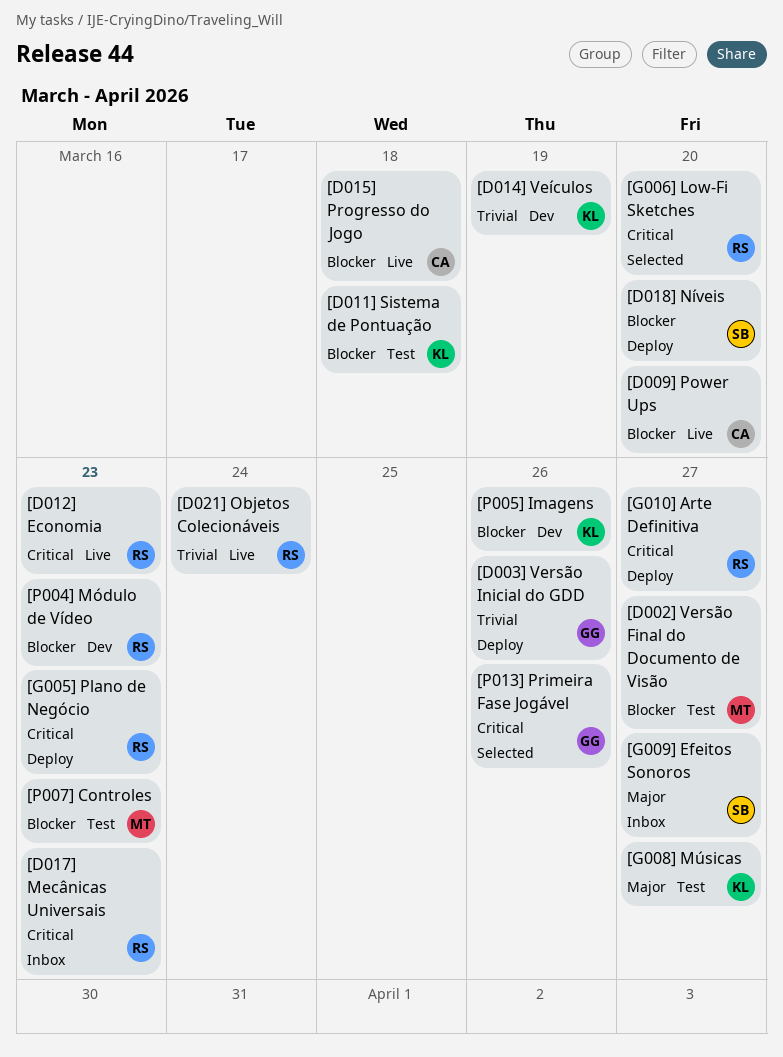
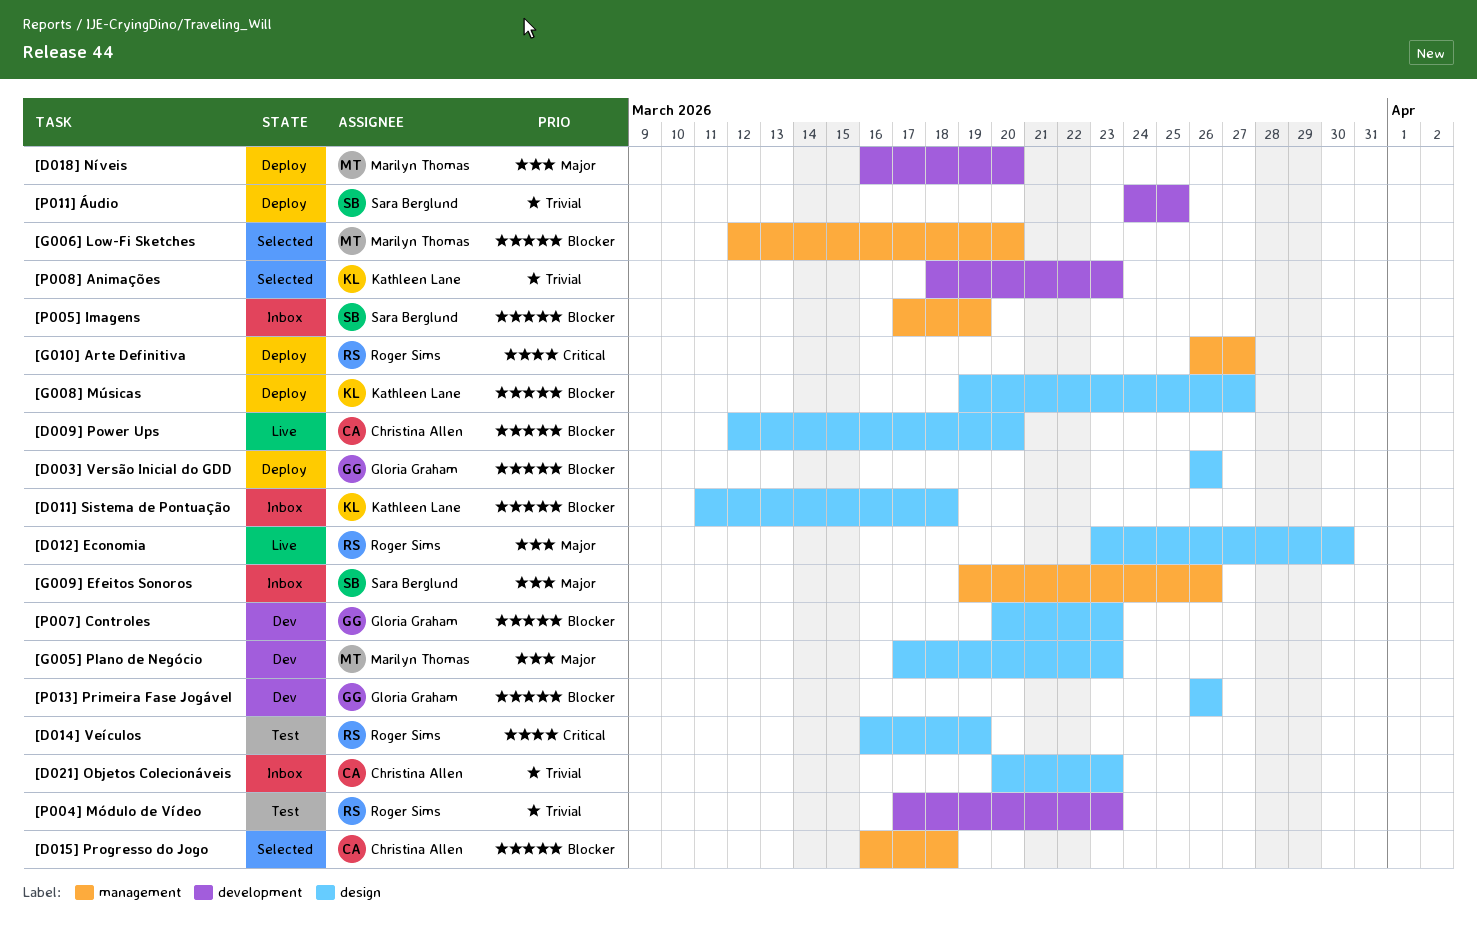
[D002] Versão Final do Documento de Visão: present -> none
[D003] Versão Inicial do GDD, priority: Trivial -> Blocker
[D011] Sistema de Pontuação, status: Test -> Inbox
[D012] Economia, priority: Critical -> Major
[D012] Economia, due: Mar 23 -> Mar 30
[D014] Veículos, status: Dev -> Test
[D014] Veículos, owner: Kathleen Lane -> Roger Sims
[D014] Veículos, priority: Trivial -> Critical
[D015] Progresso do Jogo, status: Live -> Selected
[D017] Mecânicas Universais: present -> none
[D018] Níveis, owner: Sara Berglund -> Marilyn Thomas
[D018] Níveis, priority: Blocker -> Major
[D021] Objetos Colecionáveis, status: Live -> Inbox
[D021] Objetos Colecionáveis, owner: Roger Sims -> Christina Allen
[D021] Objetos Colecionáveis, due: Mar 24 -> Mar 23
[G005] Plano de Negócio, status: Deploy -> Dev
[G005] Plano de Negócio, owner: Roger Sims -> Marilyn Thomas
[G005] Plano de Negócio, priority: Critical -> Major
[G006] Low-Fi Sketches, owner: Roger Sims -> Marilyn Thomas
[G006] Low-Fi Sketches, priority: Critical -> Blocker
[G008] Músicas, status: Test -> Deploy
[G008] Músicas, priority: Major -> Blocker
[G009] Efeitos Sonoros, due: Mar 27 -> Mar 26
[P004] Módulo de Vídeo, status: Dev -> Test
[P004] Módulo de Vídeo, priority: Blocker -> Trivial
[P005] Imagens, status: Dev -> Inbox
[P005] Imagens, owner: Kathleen Lane -> Sara Berglund
[P005] Imagens, due: Mar 26 -> Mar 19
[P007] Controles, status: Test -> Dev
[P007] Controles, owner: Marilyn Thomas -> Gloria Graham
[P008] Animações: none -> present
[P011] Áudio: none -> present
[P013] Primeira Fase Jogável, status: Selected -> Dev
[P013] Primeira Fase Jogável, priority: Critical -> Blocker

